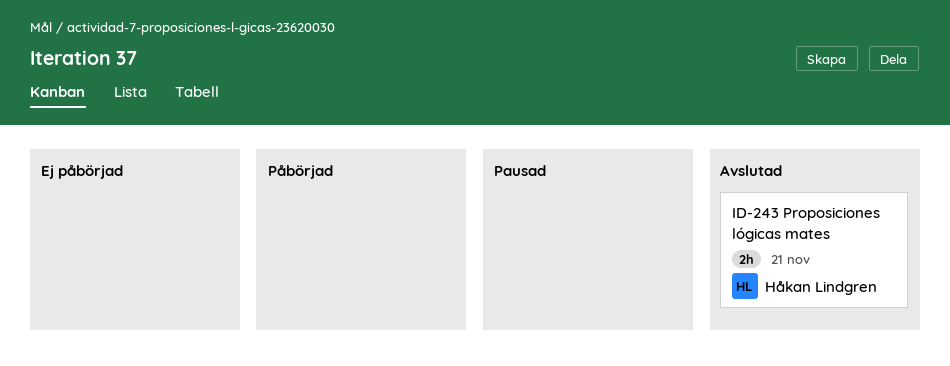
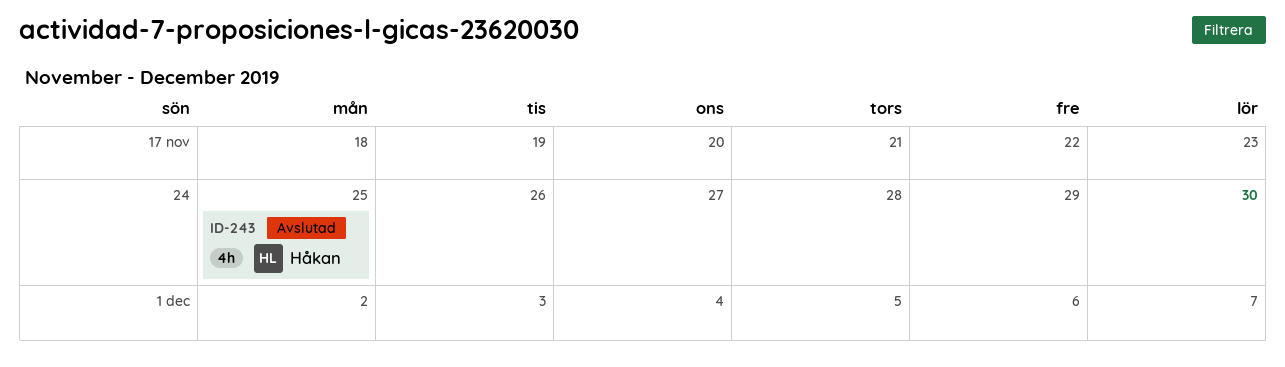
ID-243, estimate: 2h -> 4h
ID-243, due: Nov 21 -> Nov 25

